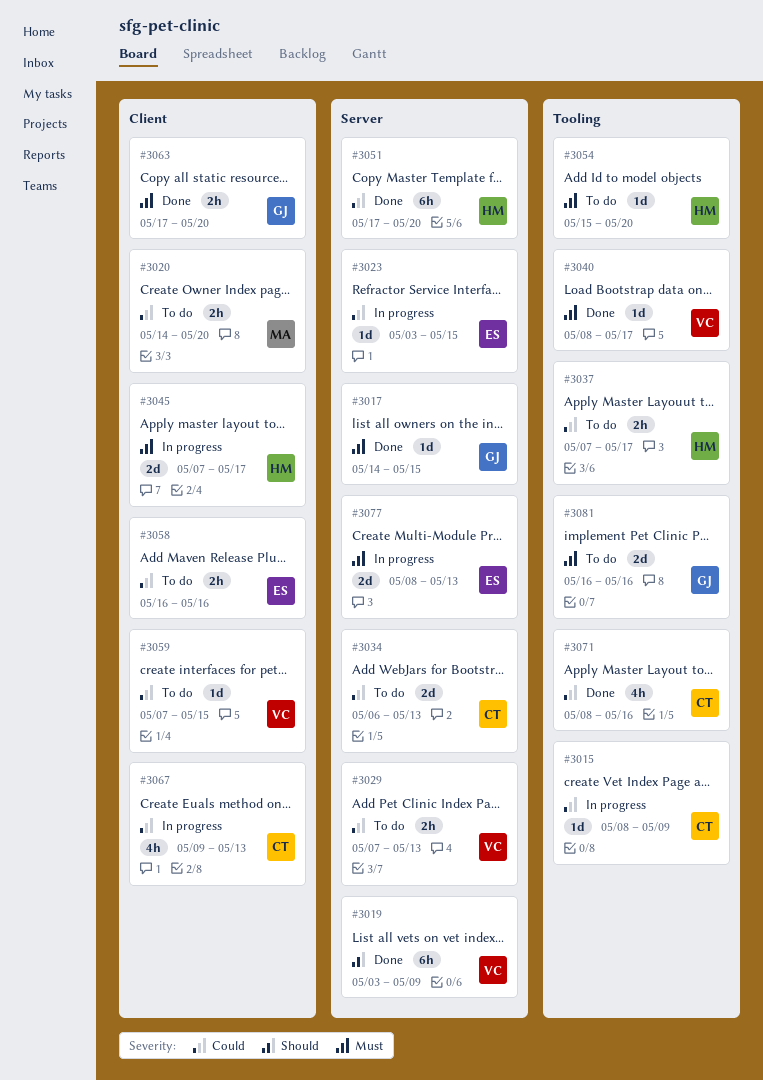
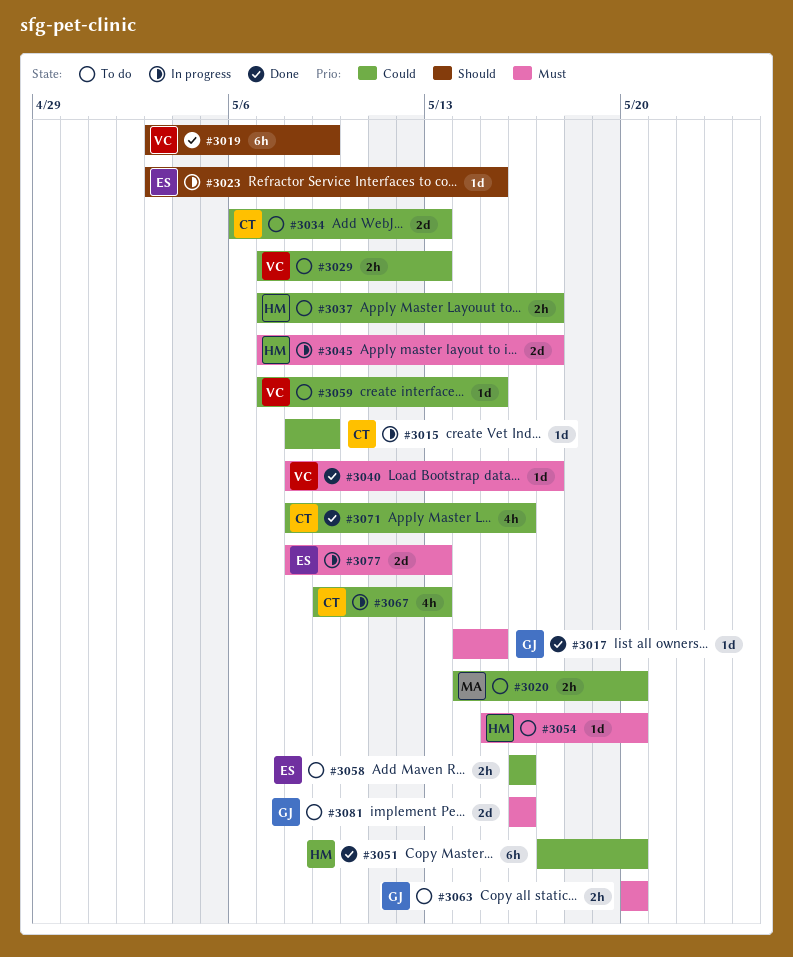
#3023, priority: Could -> Should
#3063, status: Done -> To do
#3063, start: May 17 -> May 20

